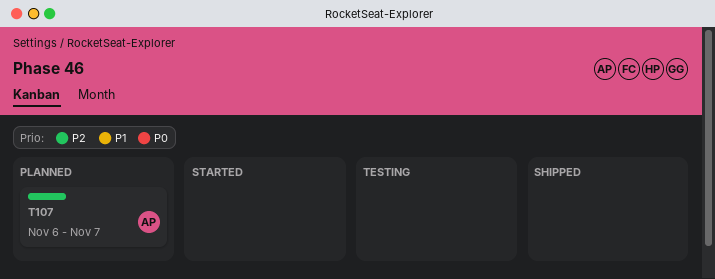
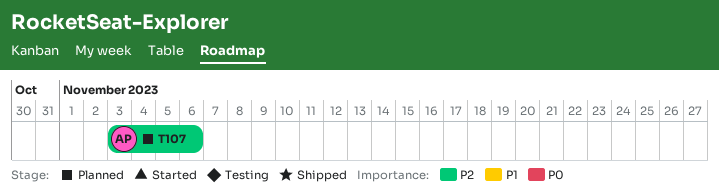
T107, start: Nov 6 -> Nov 3
T107, due: Nov 7 -> Nov 6

